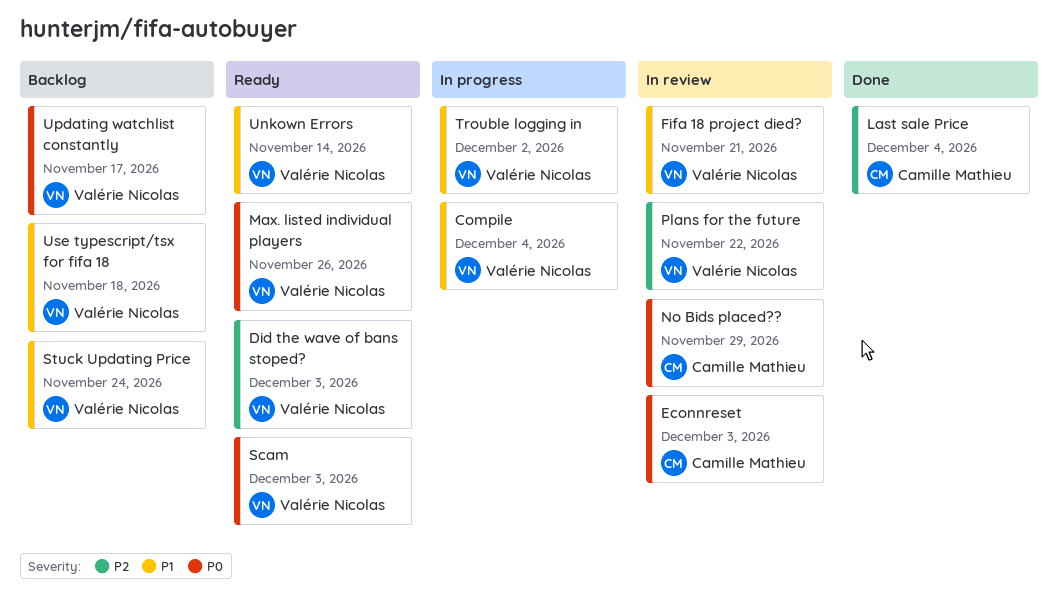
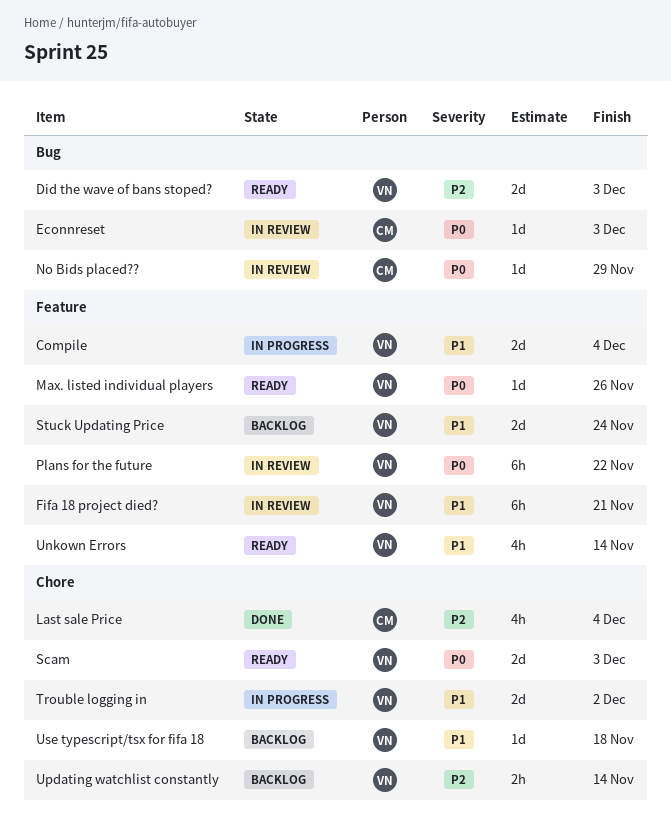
Plans for the future, priority: P2 -> P0
Updating watchlist constantly, priority: P0 -> P2
Updating watchlist constantly, due: Nov 17 -> Nov 14

